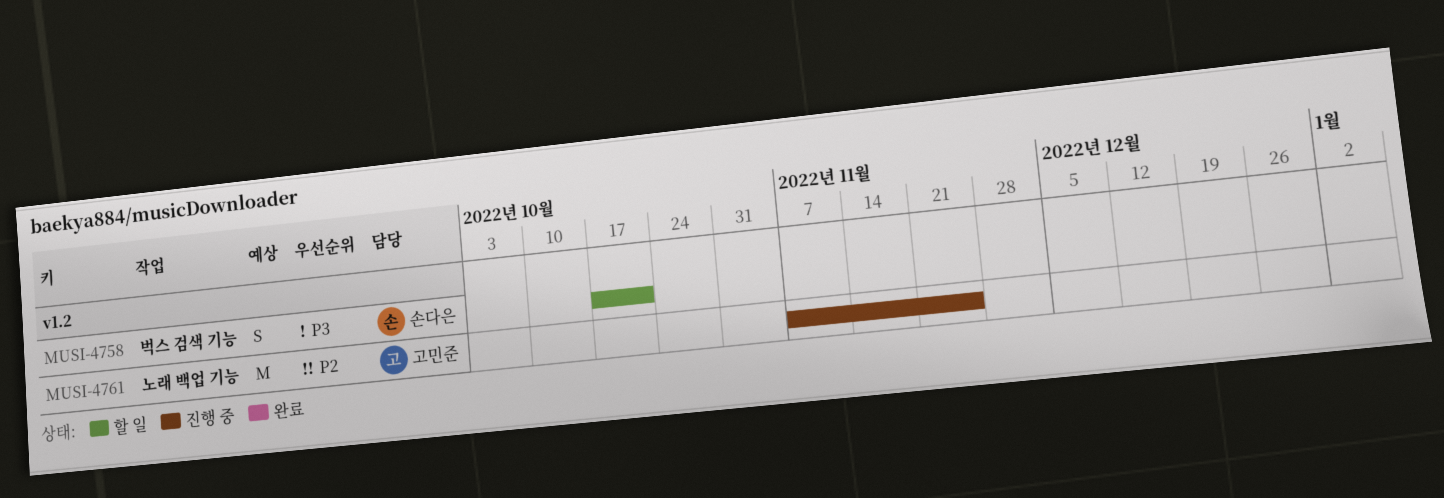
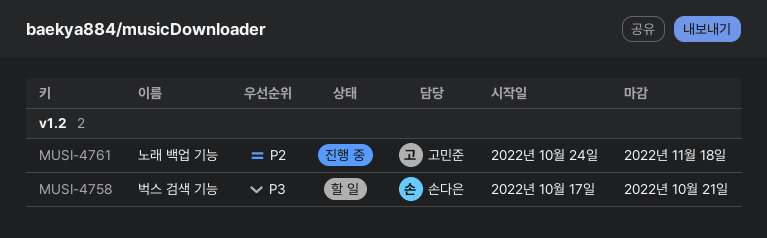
MUSI-4761, start: Nov 7 -> Oct 24
MUSI-4761, due: Nov 25 -> Nov 18

